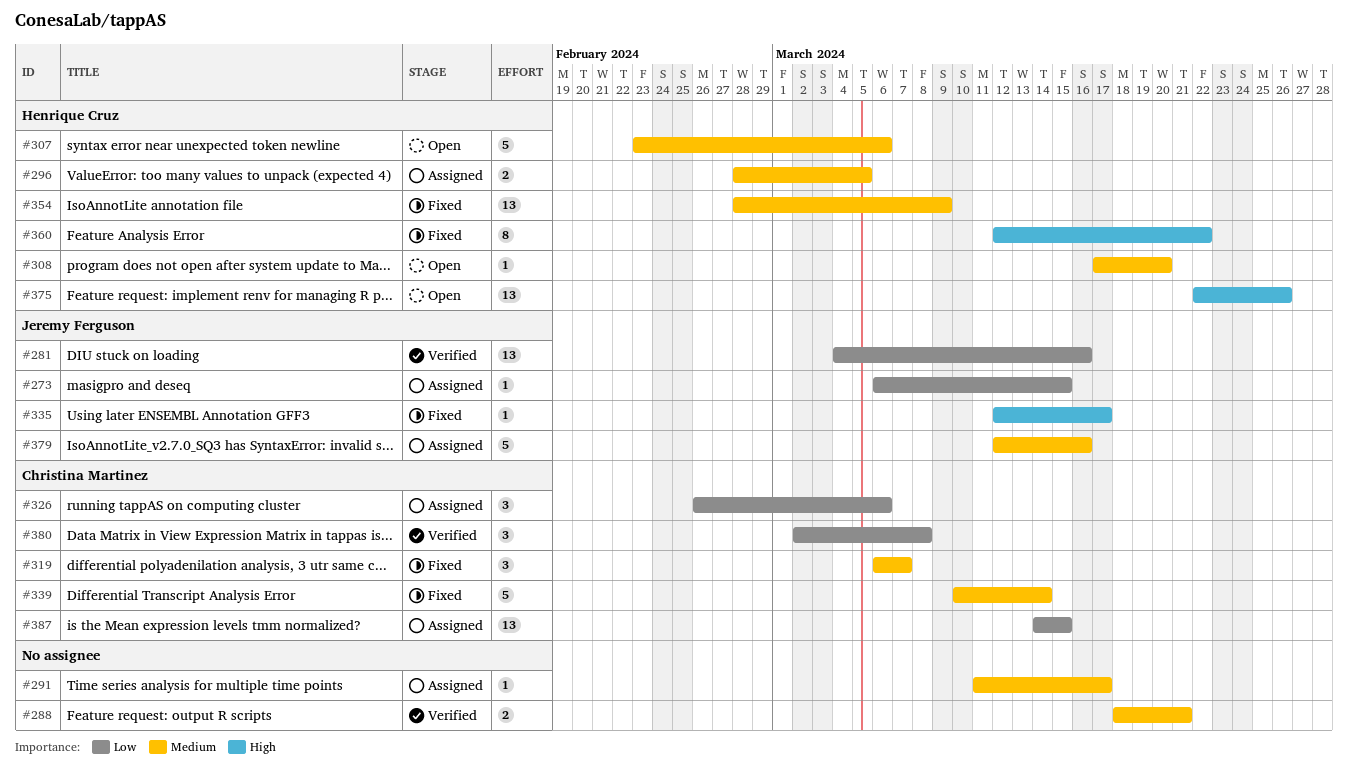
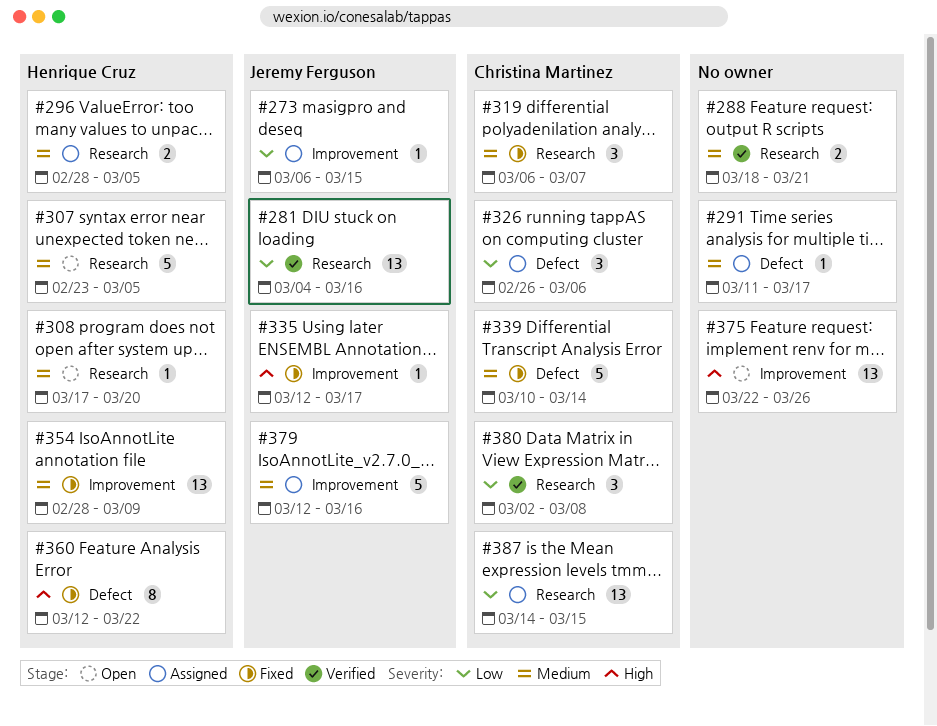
#307, due: Mar 6 -> Mar 5
#375, owner: Henrique Cruz -> none

